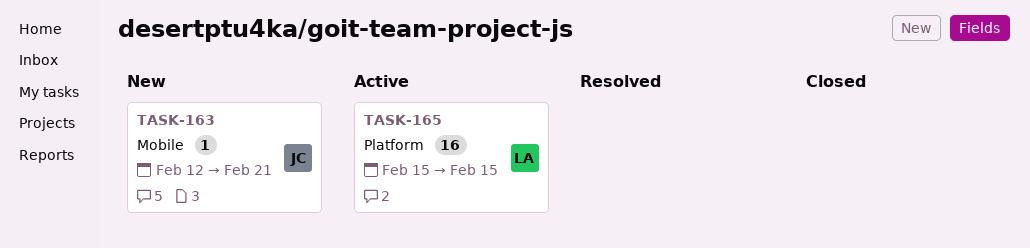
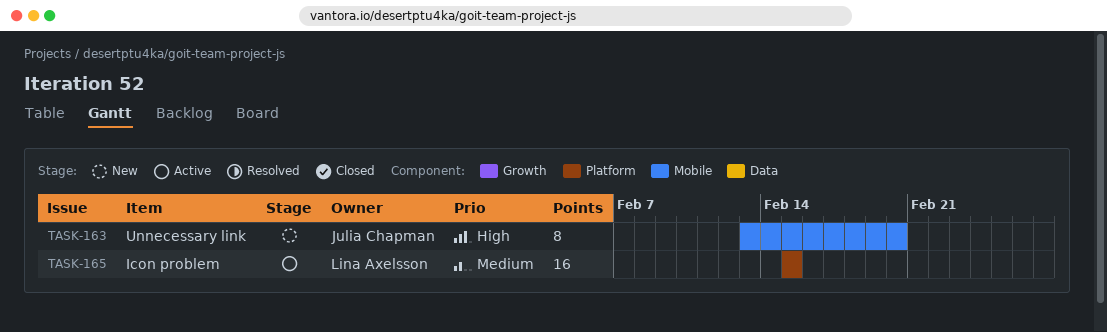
TASK-163, estimate: 1 -> 8
TASK-163, start: Feb 12 -> Feb 13
TASK-163, due: Feb 21 -> Feb 20

